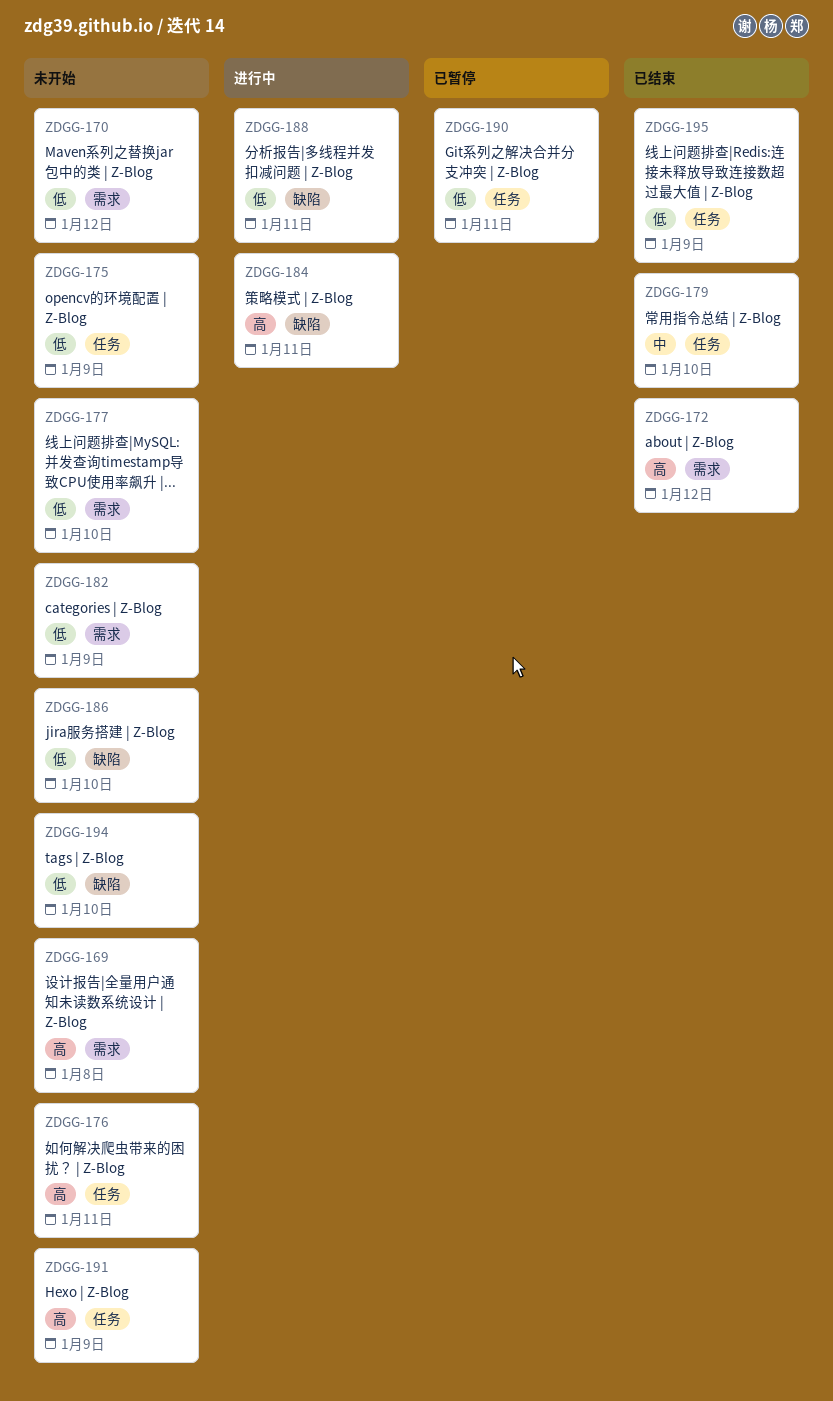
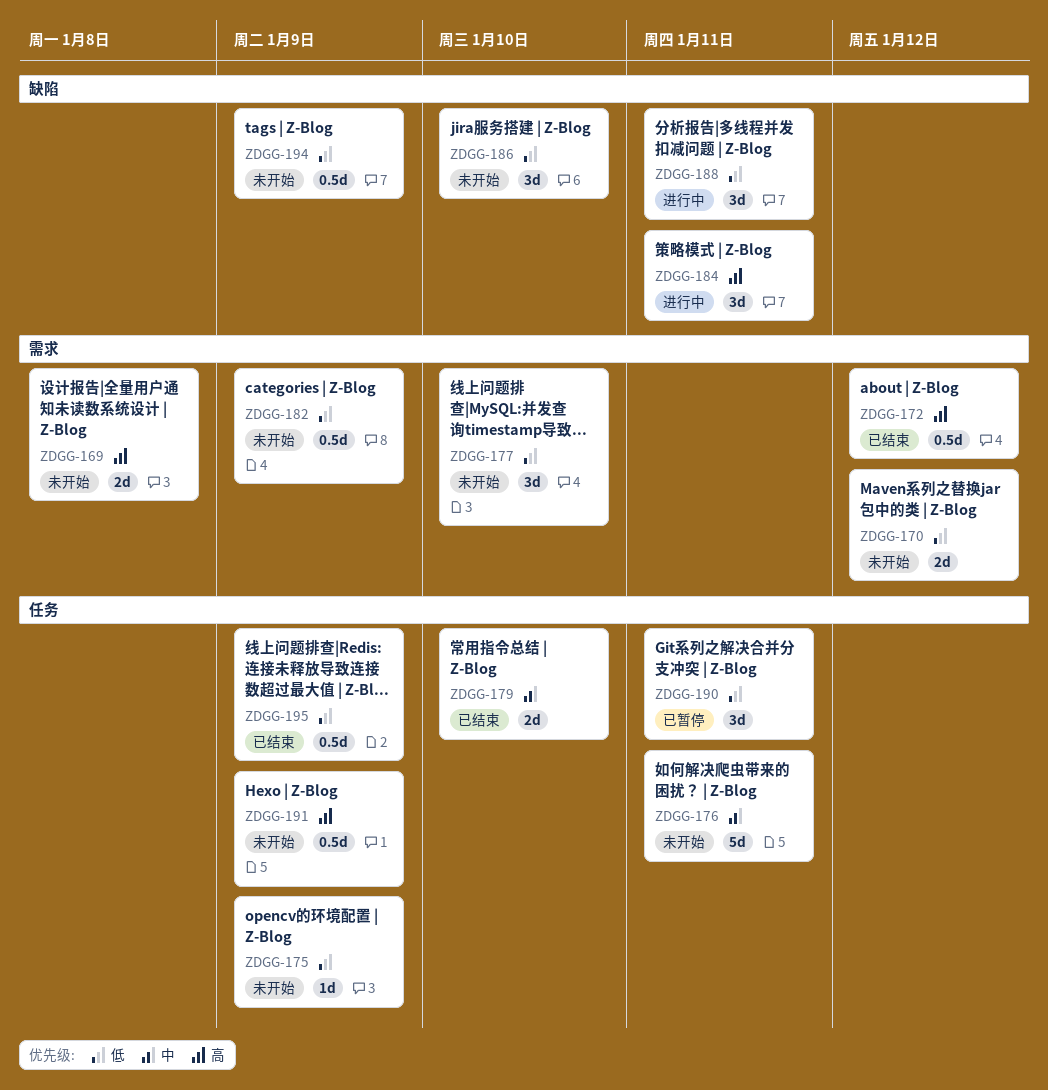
ZDGG-176, priority: 高 -> 中
ZDGG-194, due: Jan 10 -> Jan 9

